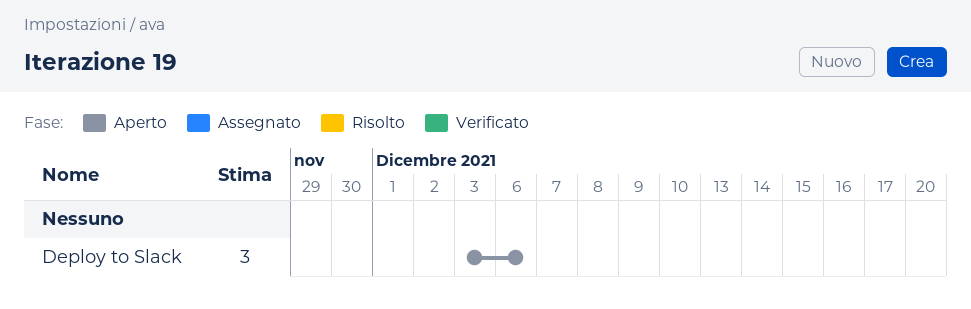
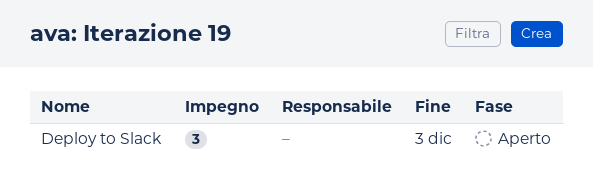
Deploy to Slack, due: Dec 6 -> Dec 3

